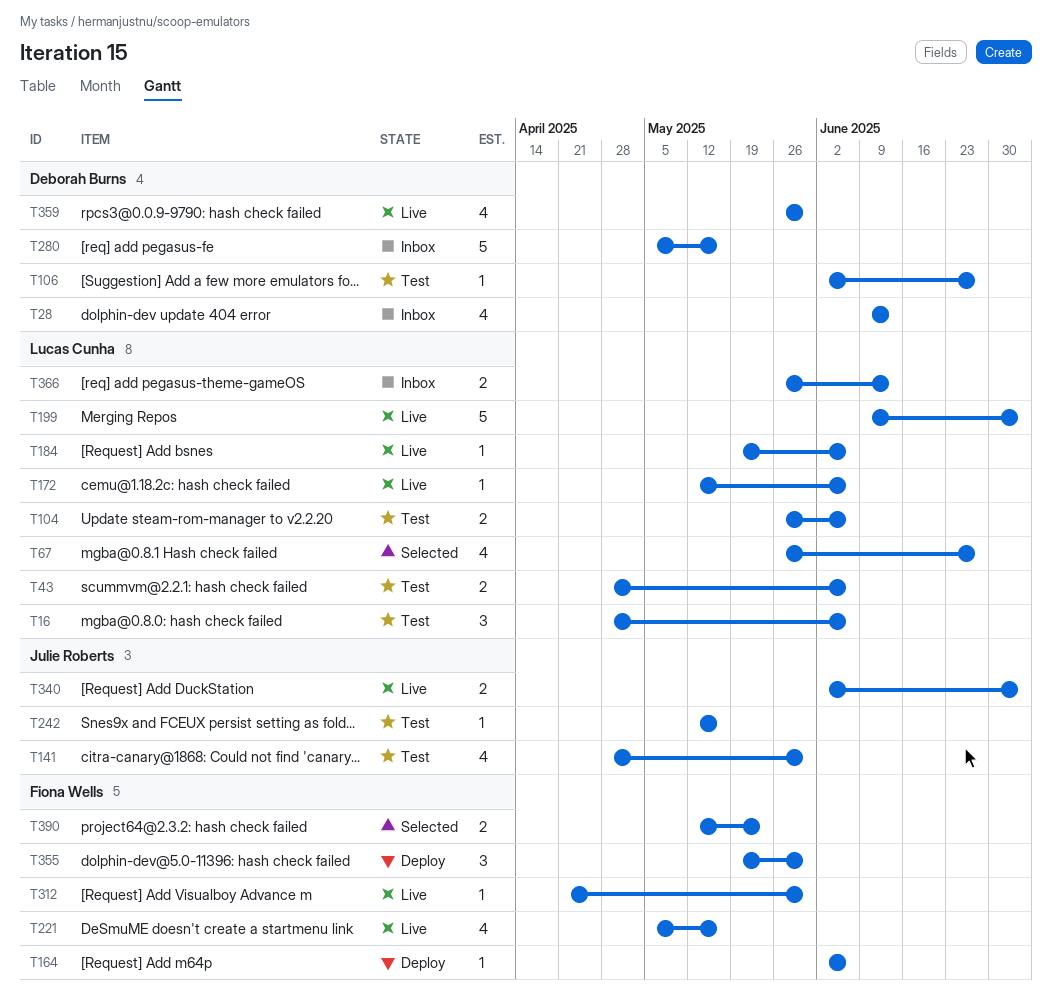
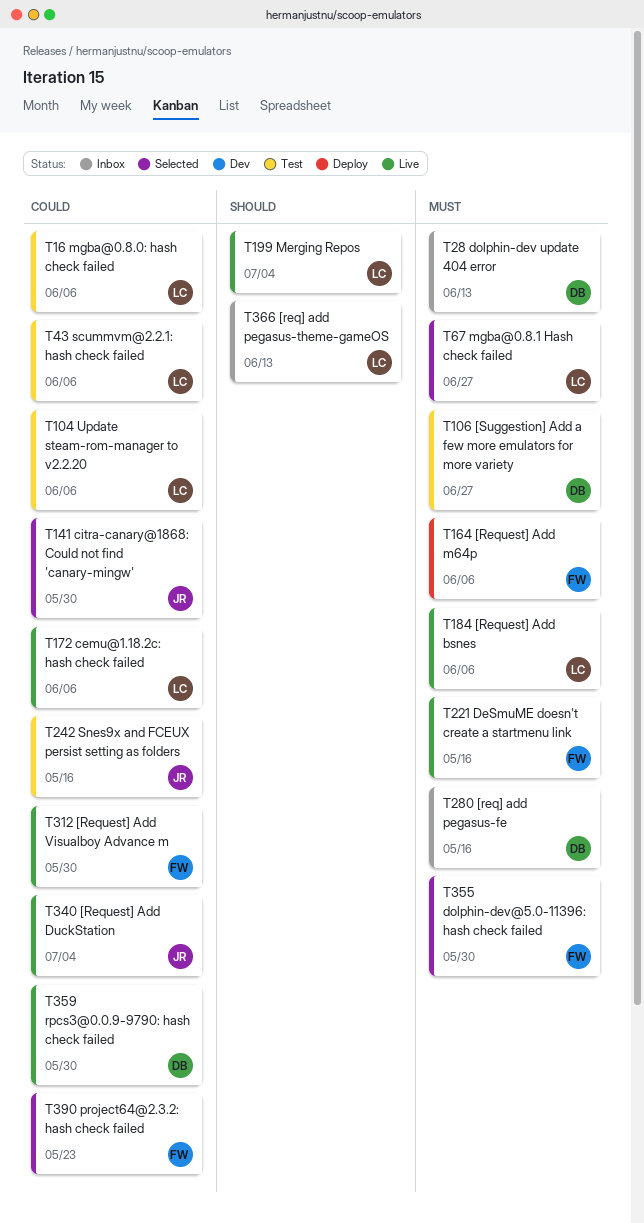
T141, status: Test -> Selected
T355, status: Deploy -> Selected

